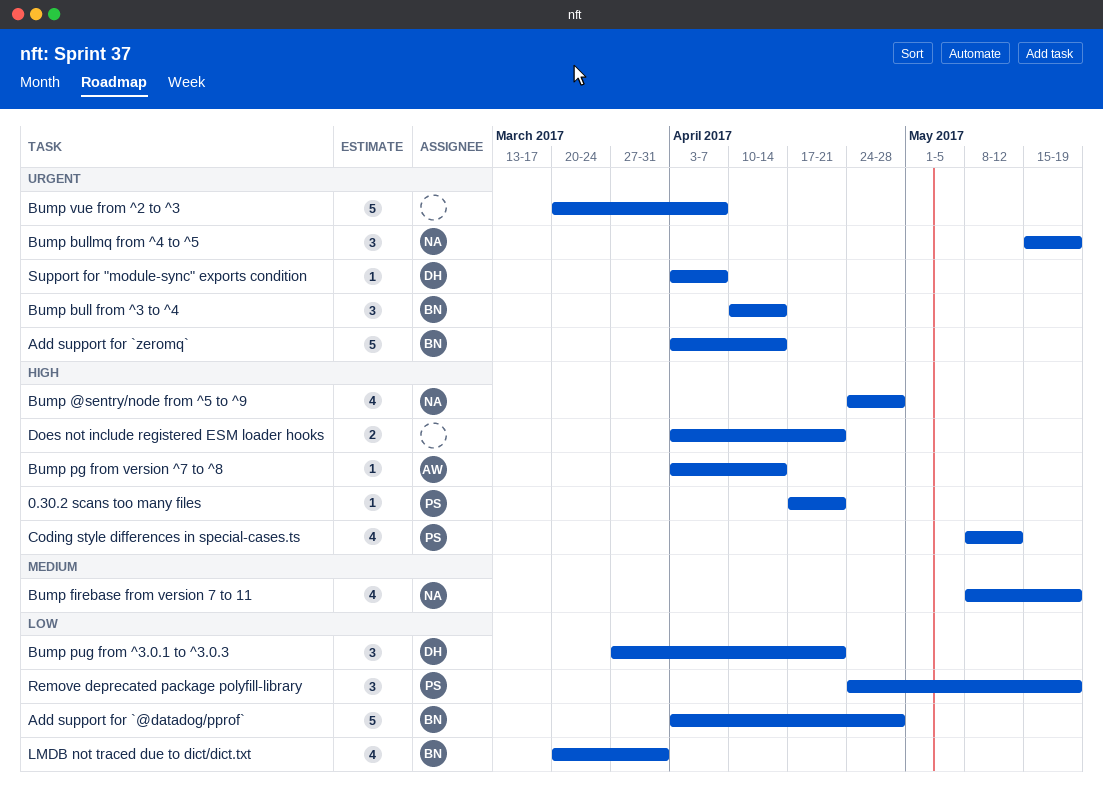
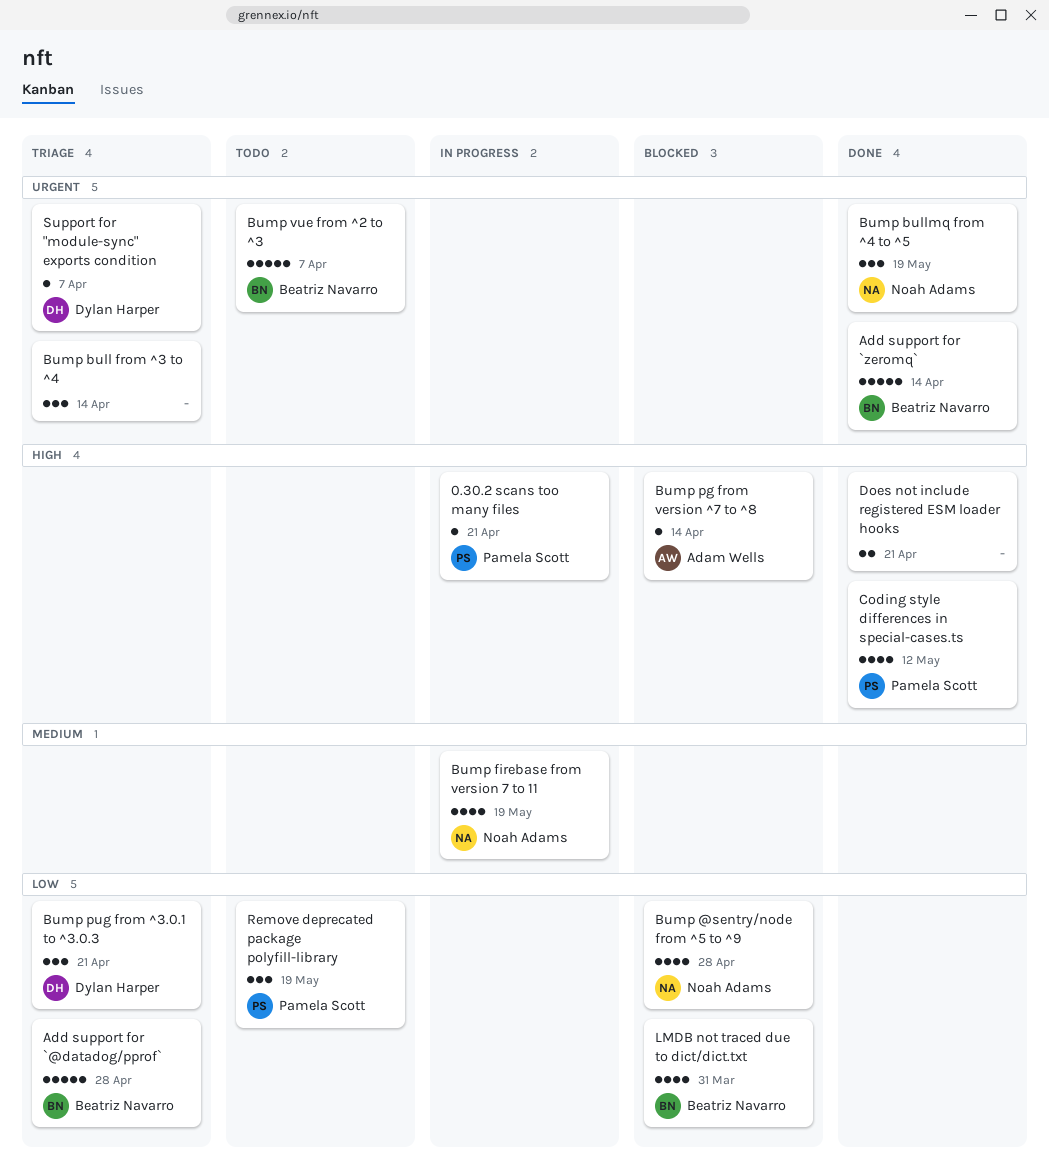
Bump @sentry/node from ^5 to ^9, priority: High -> Low
Bump bull from ^3 to ^4, owner: Beatriz Navarro -> none
Bump vue from ^2 to ^3, owner: none -> Beatriz Navarro

